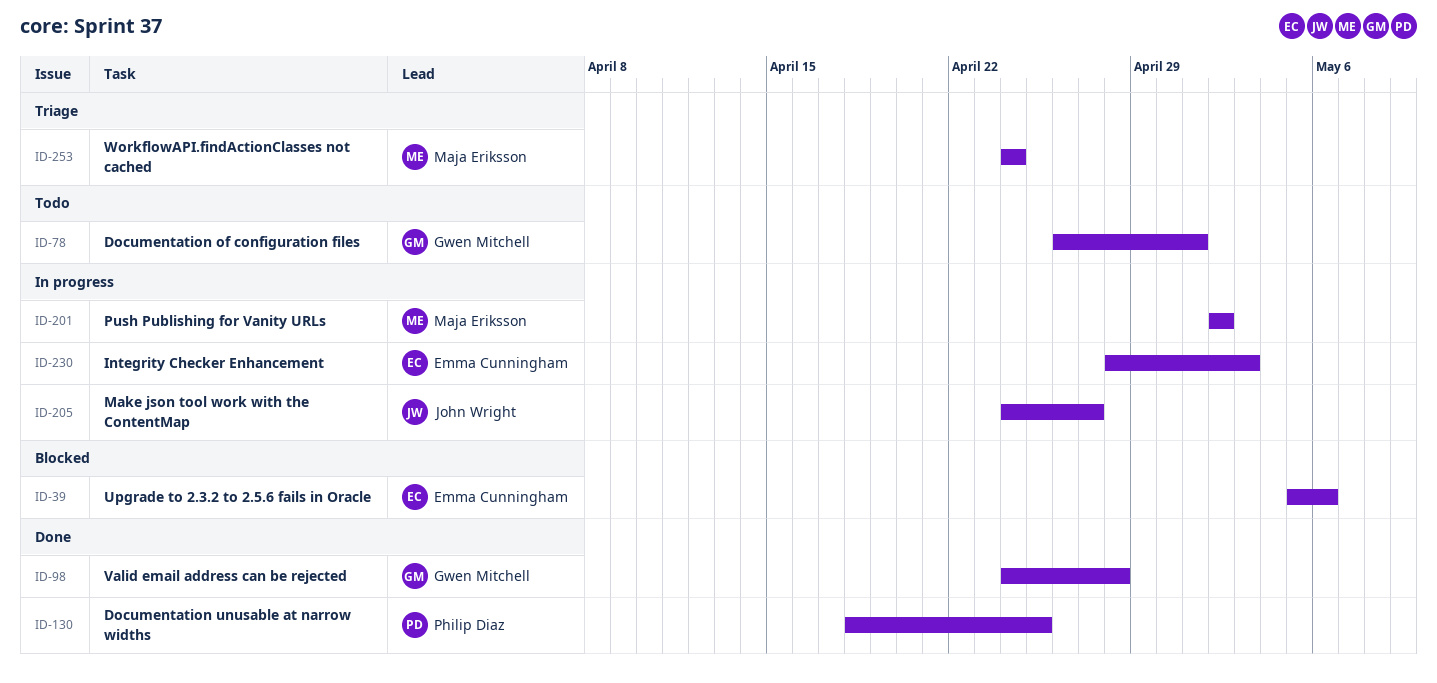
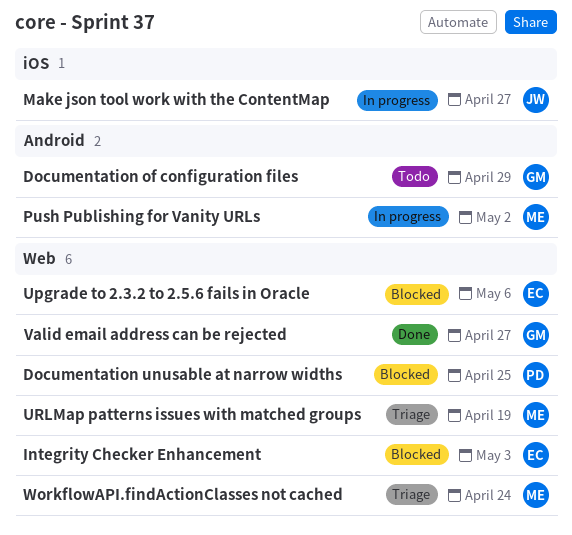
Documentation of configuration files, due: May 1 -> Apr 29
Documentation unusable at narrow widths, status: Done -> Blocked
Integrity Checker Enhancement, status: In progress -> Blocked
URLMap patterns issues with matched groups: none -> present
Valid email address can be rejected, due: Apr 28 -> Apr 27

